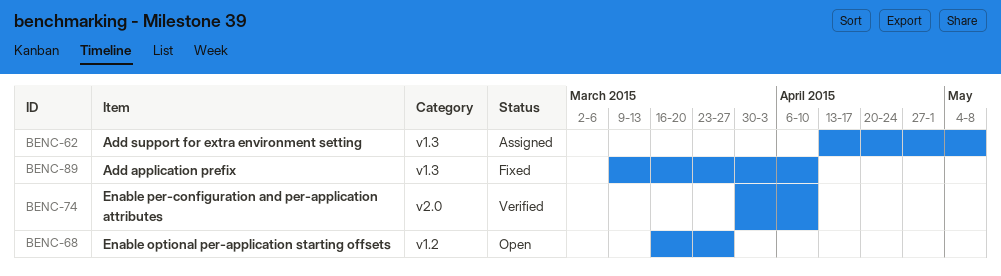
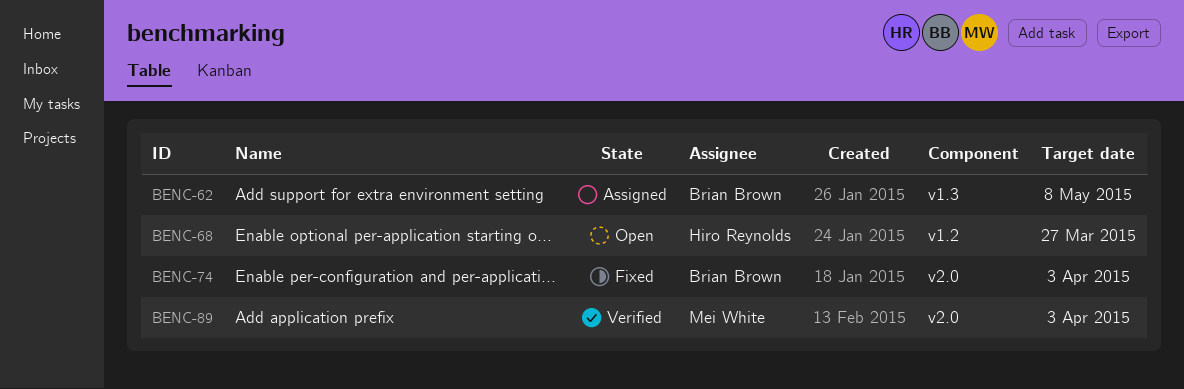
BENC-74, status: Verified -> Fixed
BENC-74, due: Apr 10 -> Apr 3
BENC-89, status: Fixed -> Verified
BENC-89, label: v1.3 -> v2.0
BENC-89, due: Apr 10 -> Apr 3

